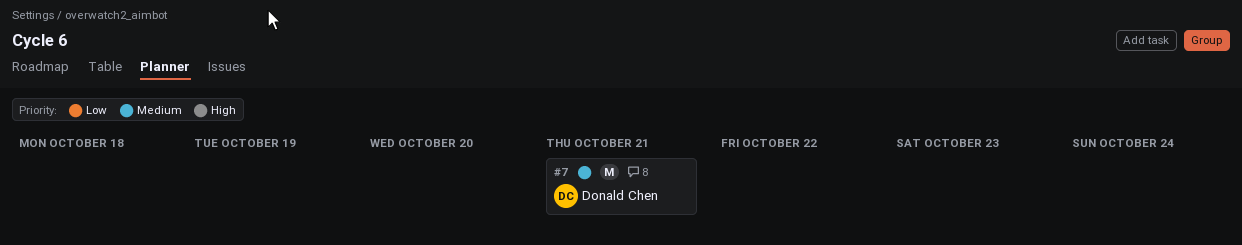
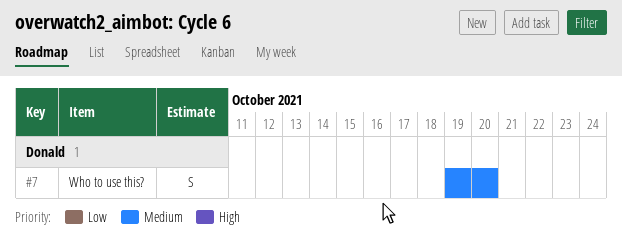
#7, estimate: M -> S
#7, due: Oct 21 -> Oct 20

